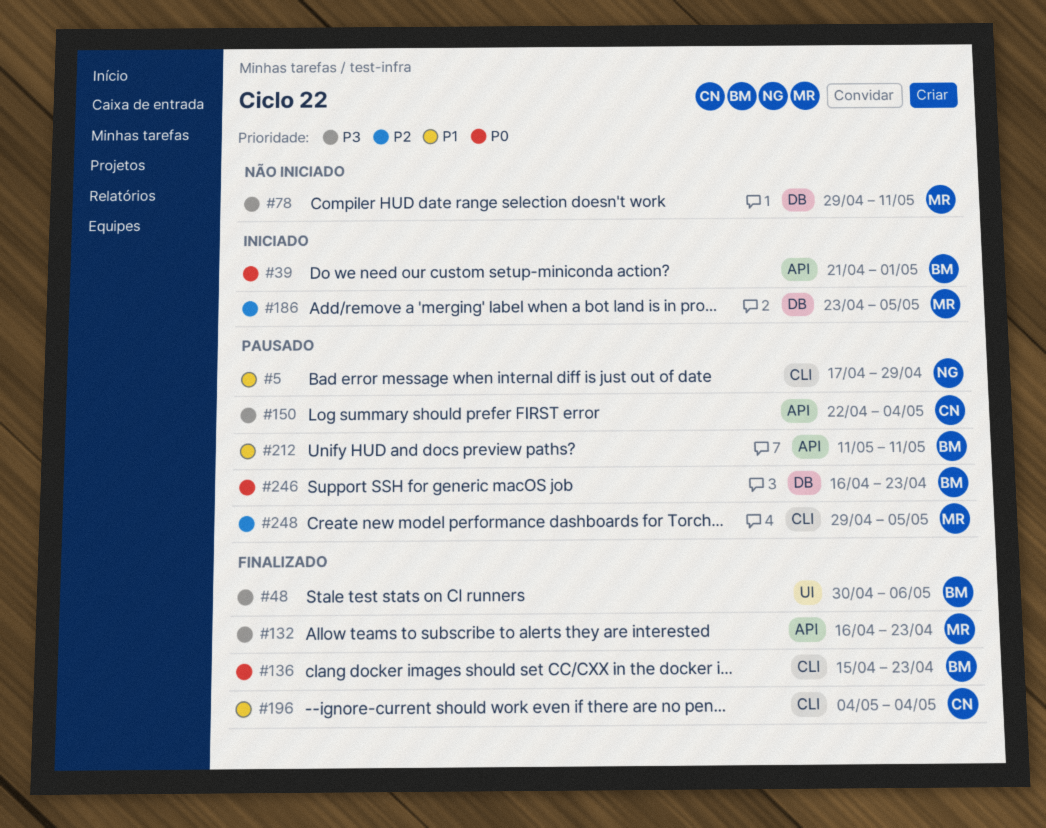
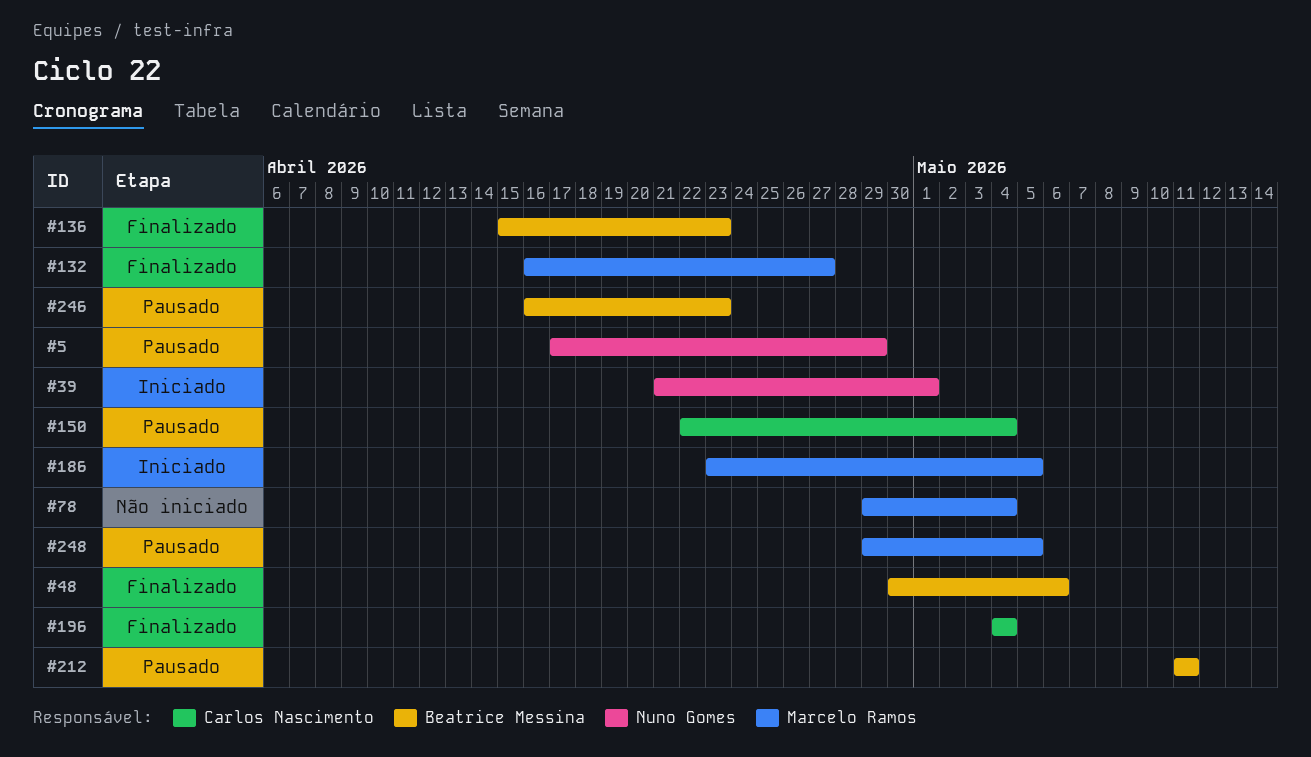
#39, owner: Beatrice Messina -> Nuno Gomes
#78, due: May 11 -> May 4
#132, due: Apr 23 -> Apr 27

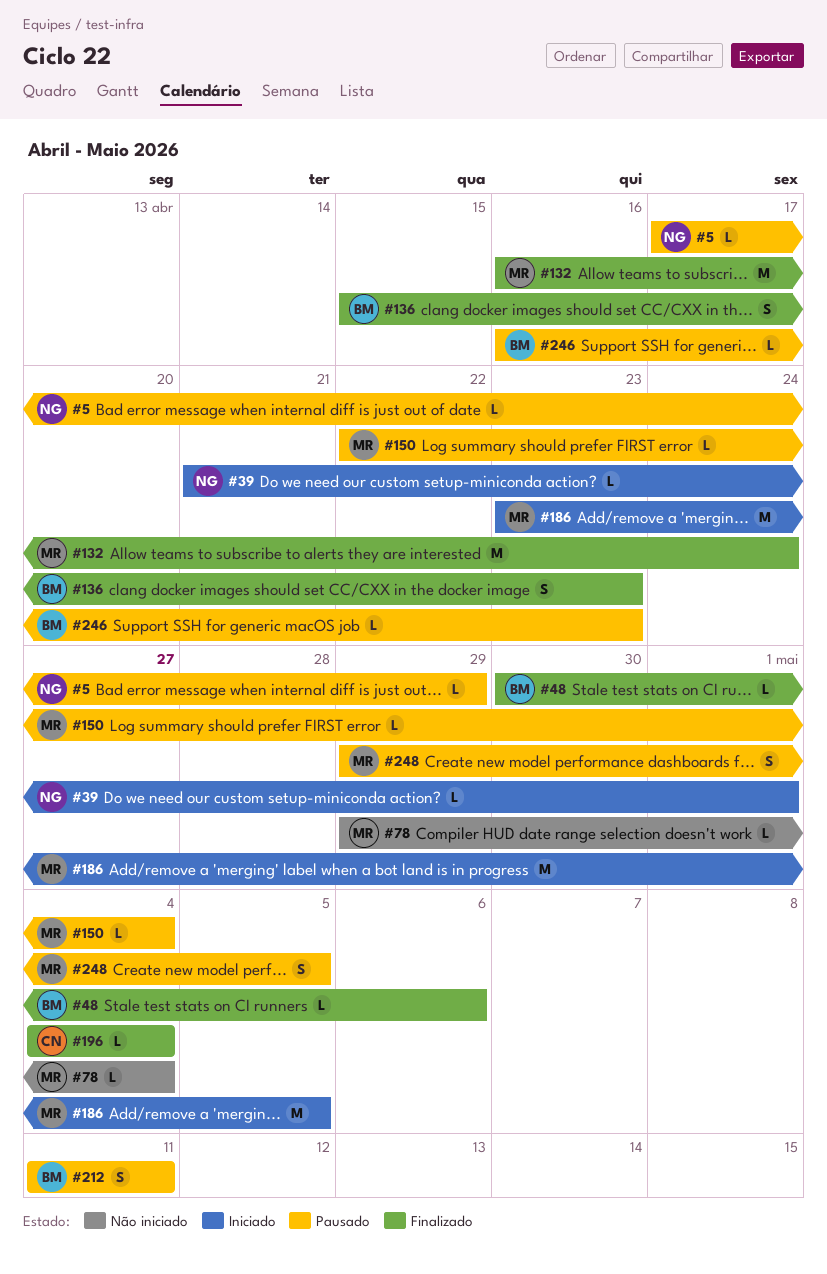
#132, due: Apr 27 -> Apr 24
#150, owner: Carlos Nascimento -> Marcelo Ramos

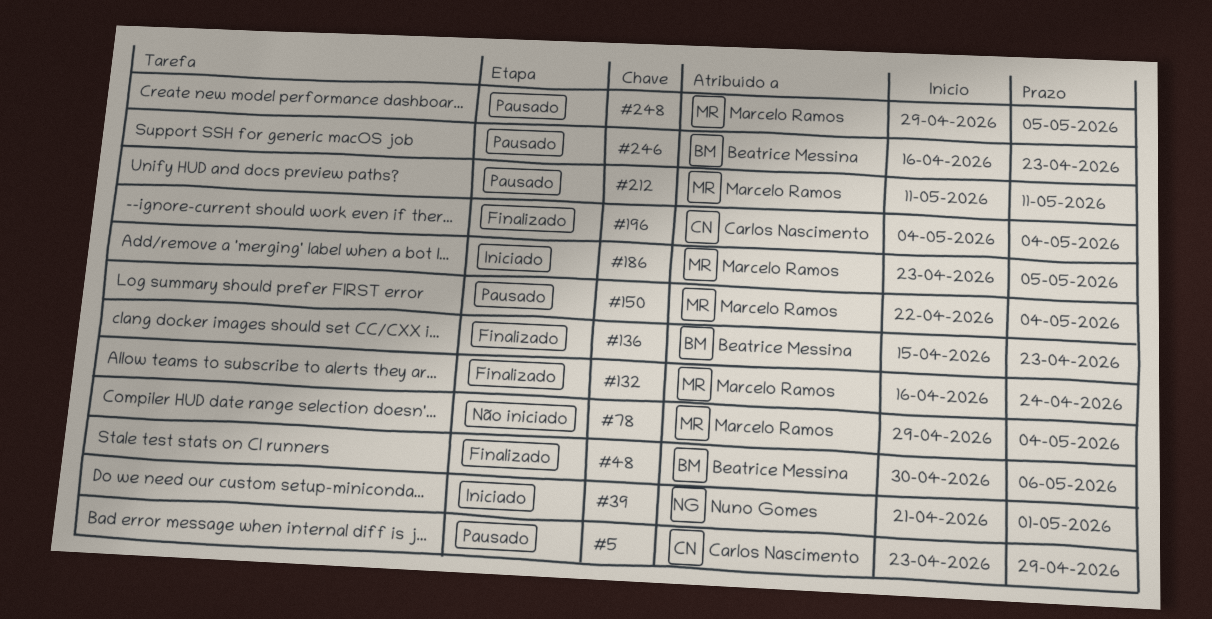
#5, owner: Nuno Gomes -> Carlos Nascimento
#5, start: Apr 17 -> Apr 23
#212, owner: Beatrice Messina -> Marcelo Ramos

